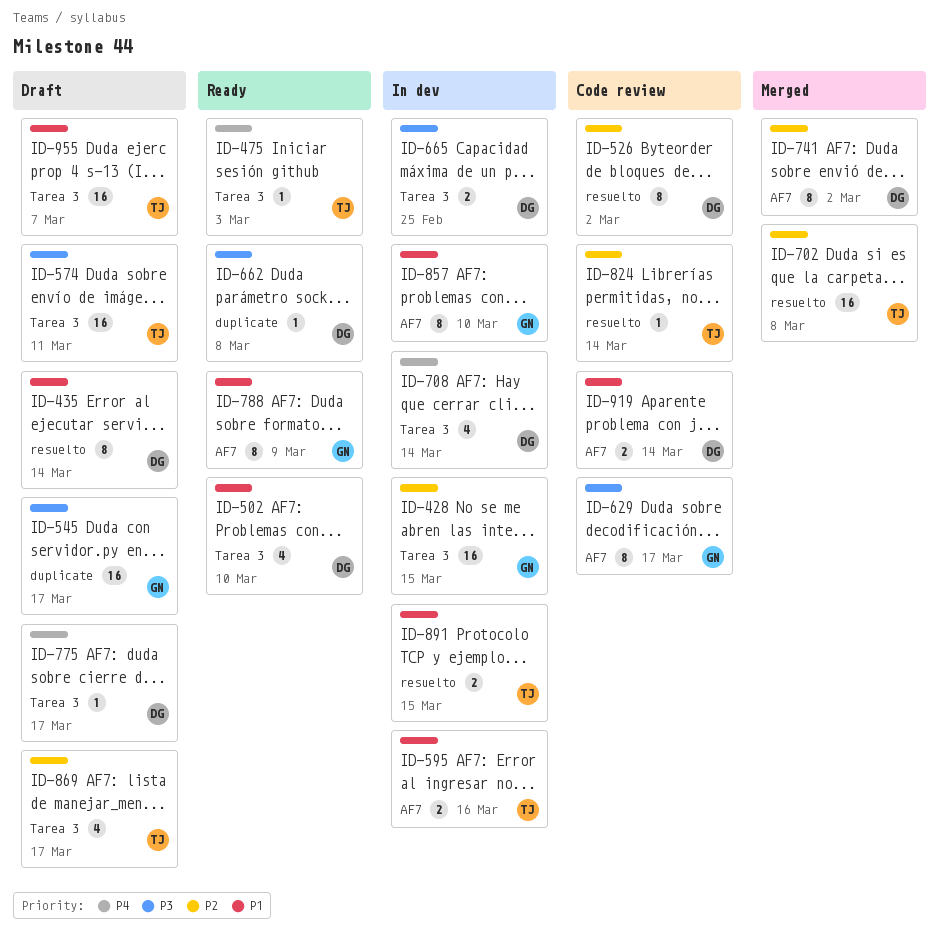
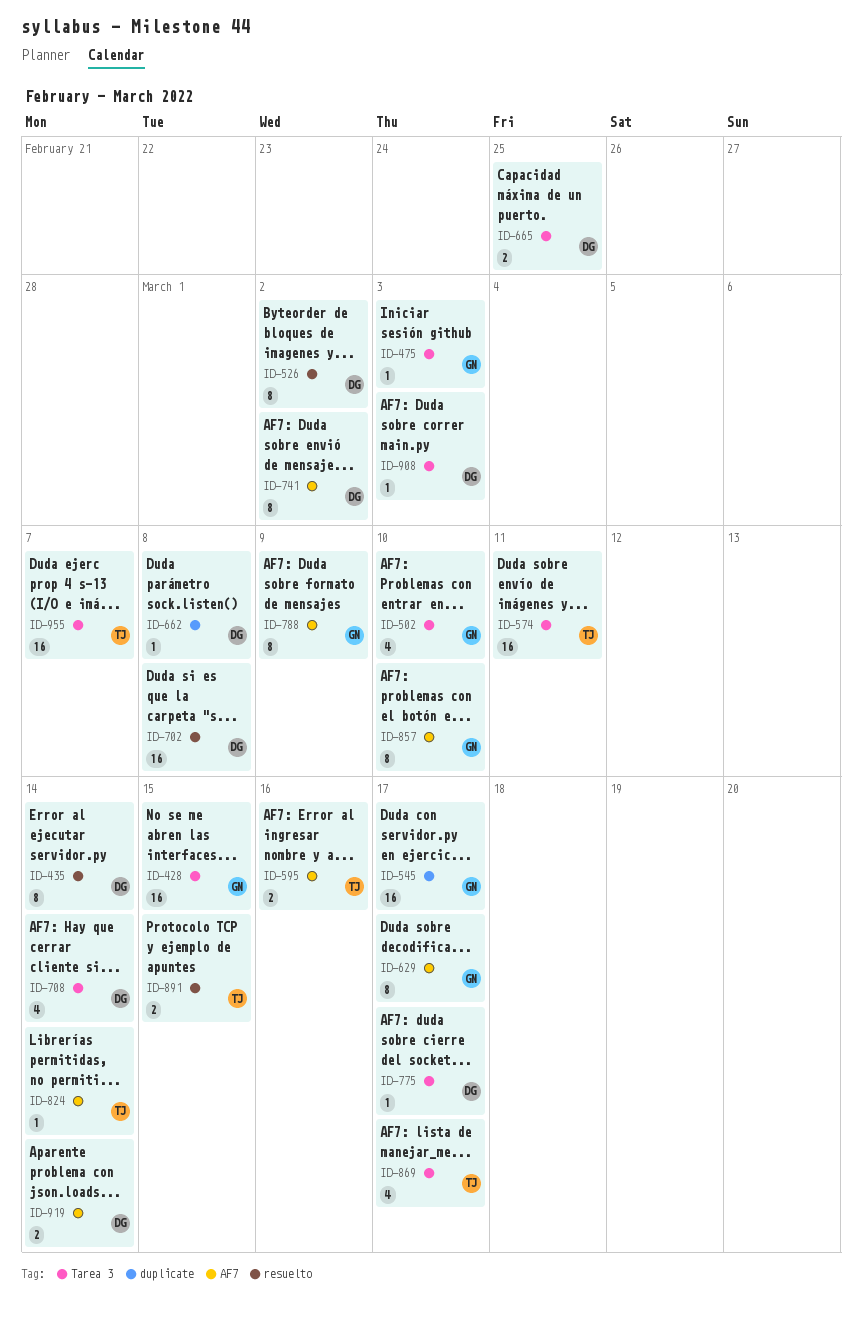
ID-475, owner: TJ -> GN
ID-502, owner: DG -> GN
ID-702, owner: TJ -> DG
ID-824, label: resuelto -> AF7
ID-908: none -> present

